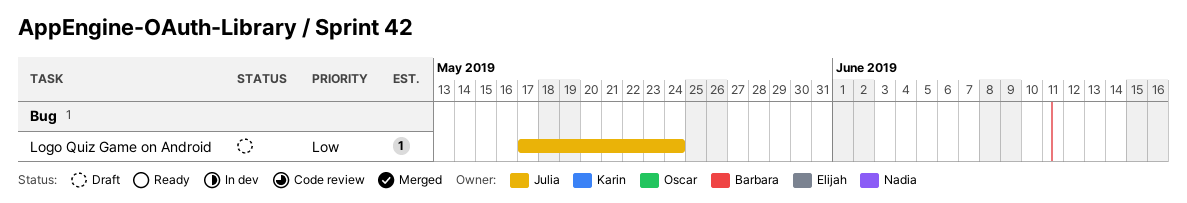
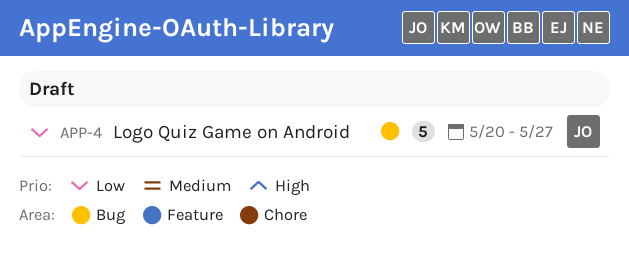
Logo Quiz Game on Android, estimate: 1 -> 5
Logo Quiz Game on Android, start: May 17 -> May 20
Logo Quiz Game on Android, due: May 24 -> May 27

